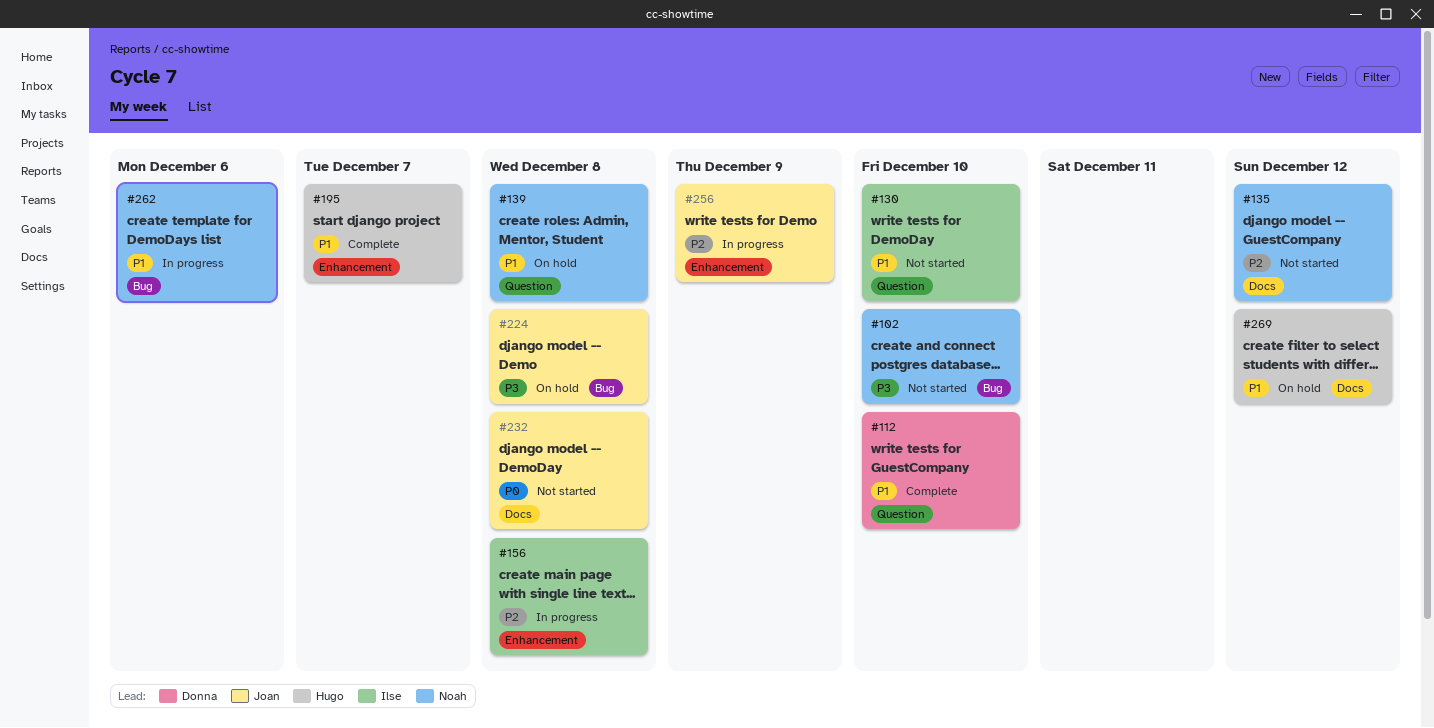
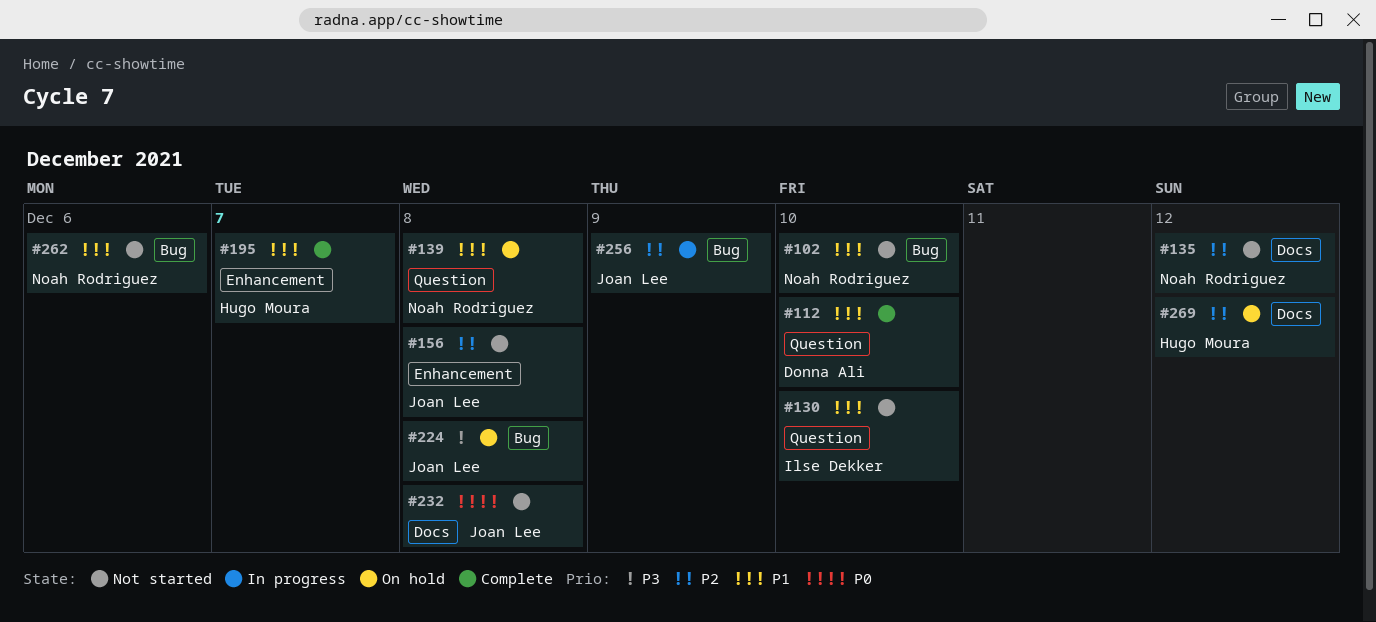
#102, priority: P3 -> P1
#156, status: In progress -> Not started
#156, owner: Ilse Dekker -> Joan Lee
#256, label: Enhancement -> Bug
#262, status: In progress -> Not started
#269, priority: P1 -> P2

